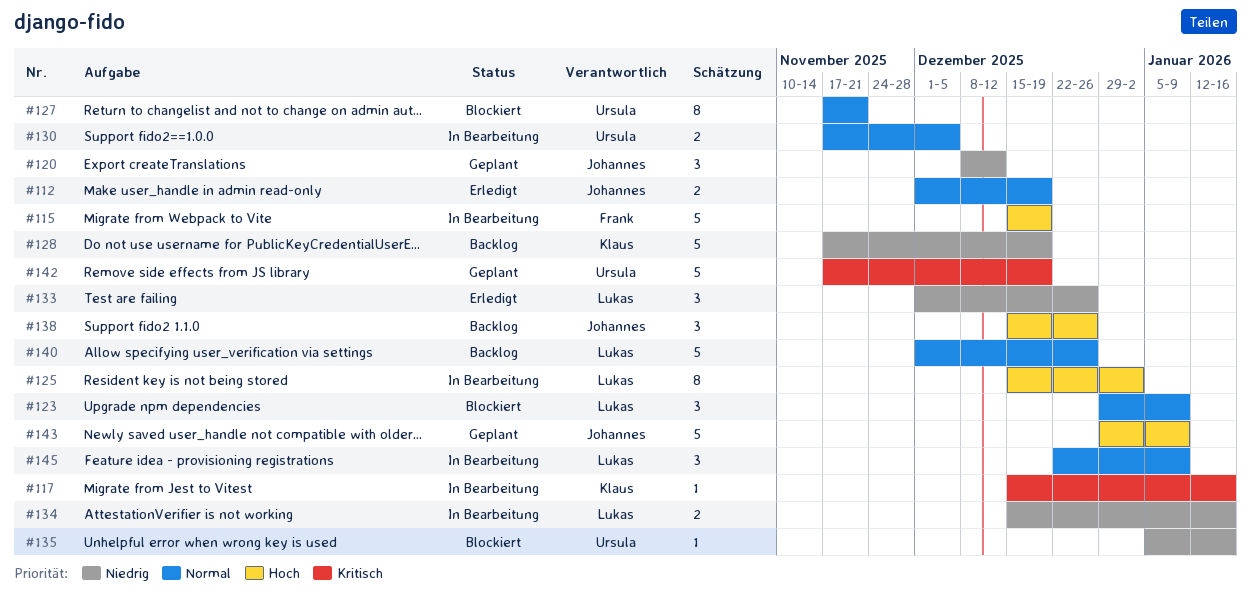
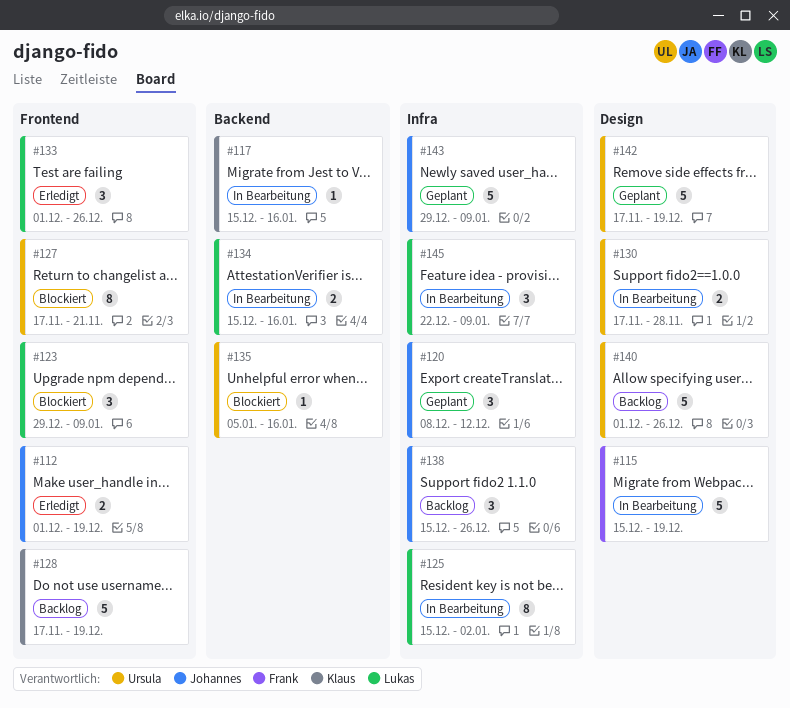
#130, due: Dec 5 -> Nov 28
#140, owner: Lukas -> Ursula

